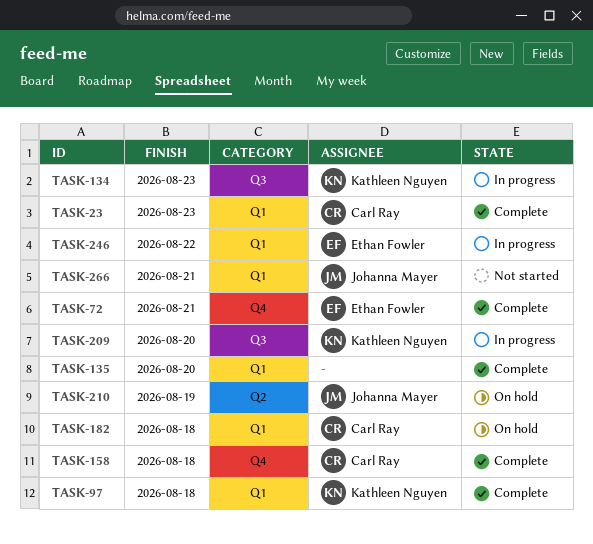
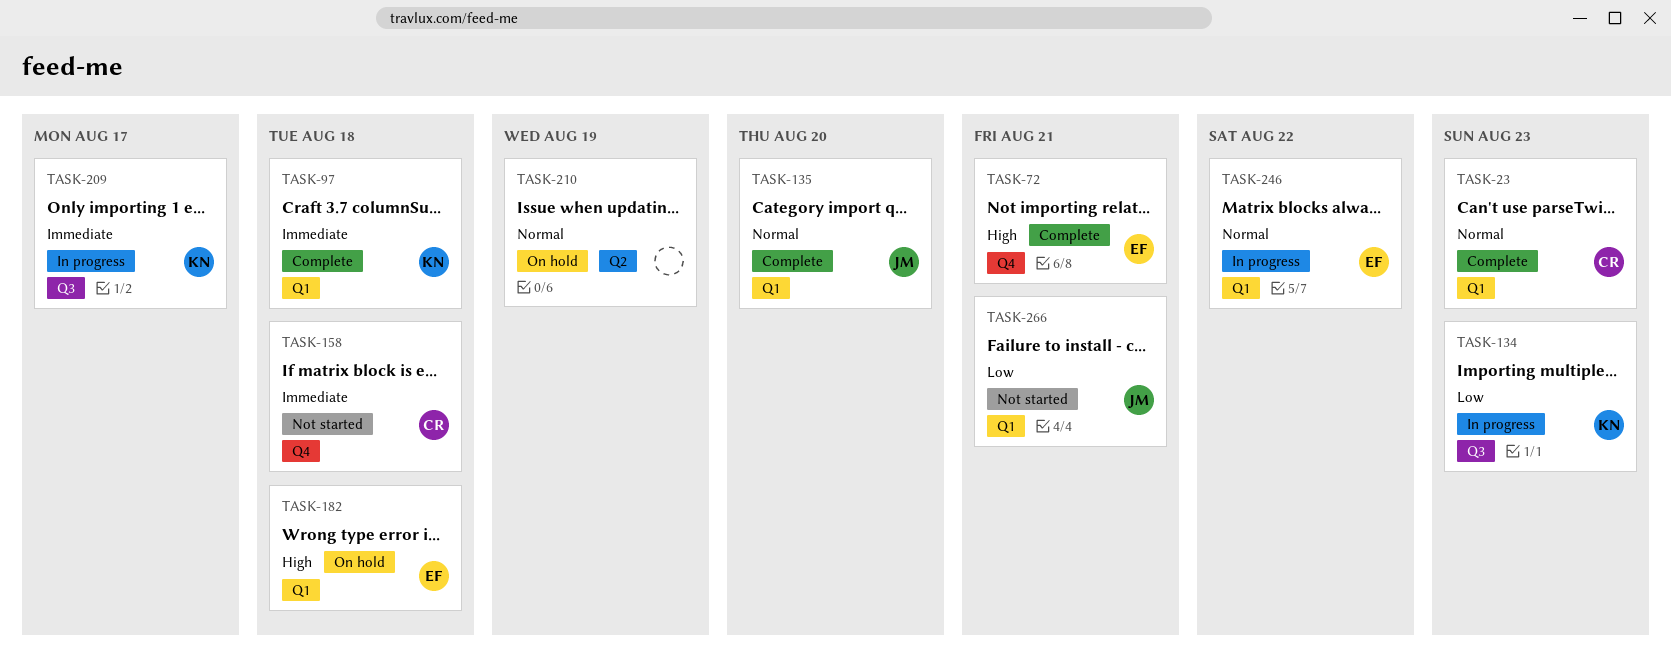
TASK-135, owner: none -> Johanna Mayer
TASK-158, status: Complete -> Not started
TASK-182, owner: Carl Ray -> Ethan Fowler
TASK-209, due: Aug 20 -> Aug 17
TASK-210, owner: Johanna Mayer -> none

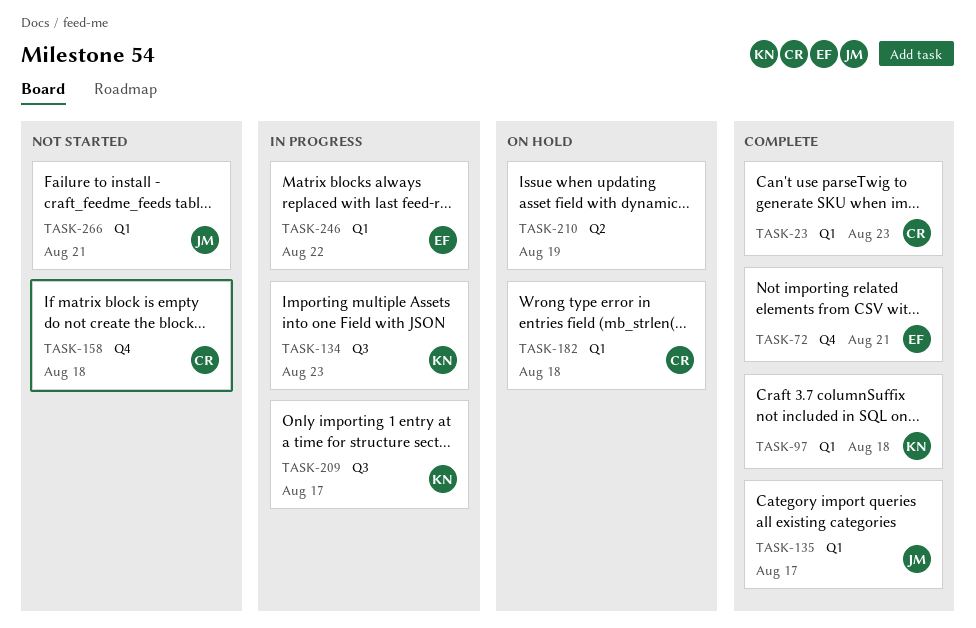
TASK-135, due: Aug 20 -> Aug 17
TASK-182, owner: EF -> CR

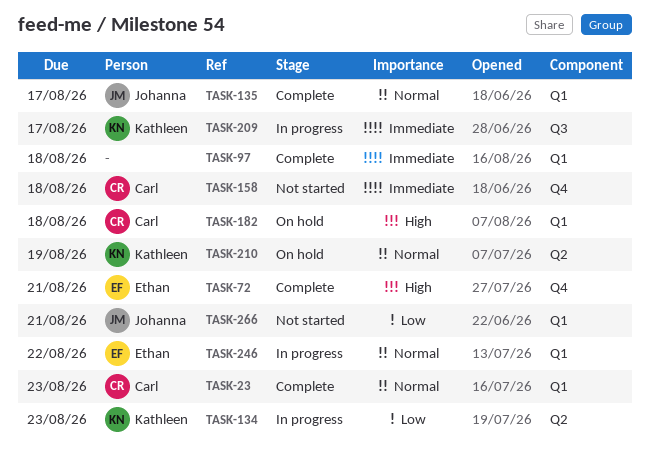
TASK-97, owner: Kathleen -> none
TASK-134, label: Q3 -> Q2
TASK-210, owner: none -> Kathleen

